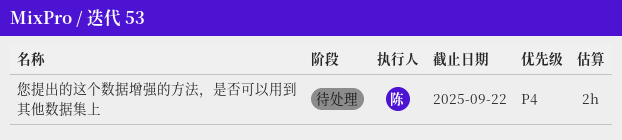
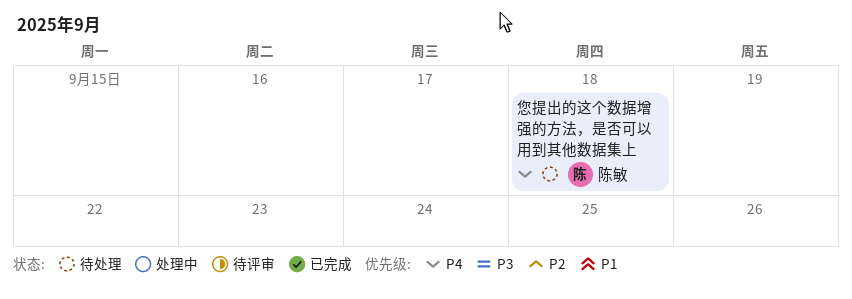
您提出的这个数据增强的方法，是否可以用到其他数据集上, due: Sep 22 -> Sep 18

